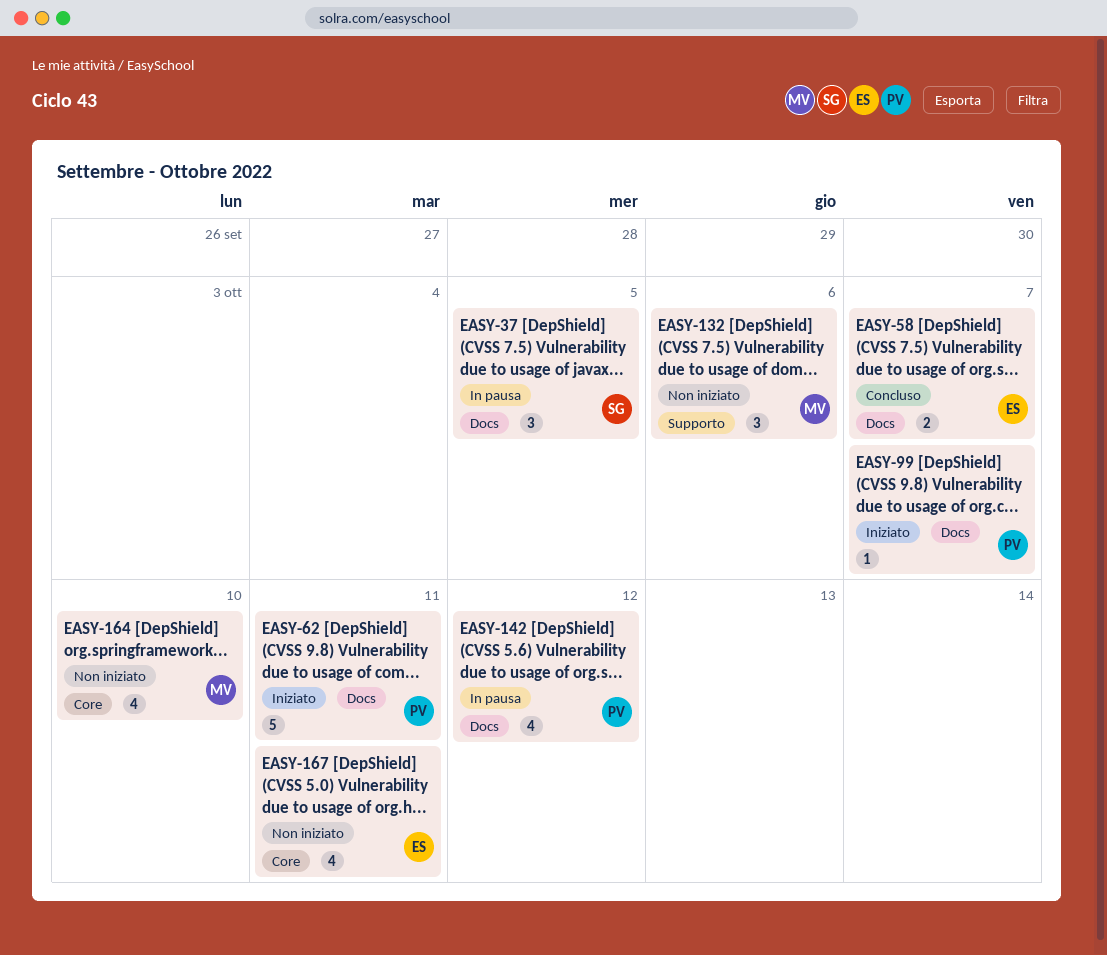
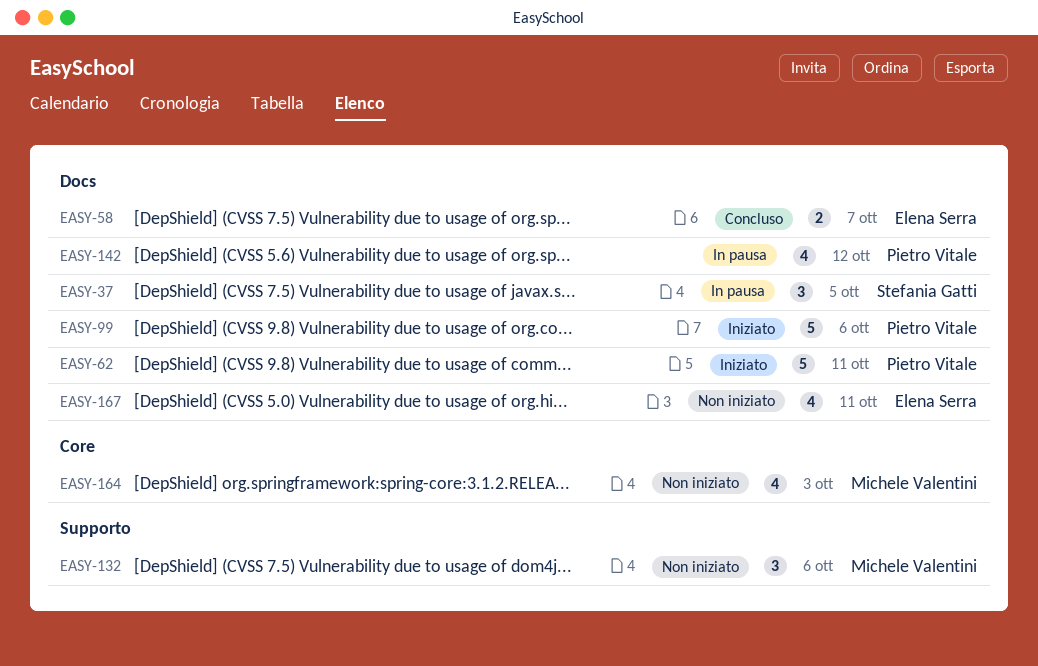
EASY-99, estimate: 1 -> 5
EASY-99, due: Oct 7 -> Oct 6
EASY-164, due: Oct 10 -> Oct 3
EASY-167, label: Core -> Docs

